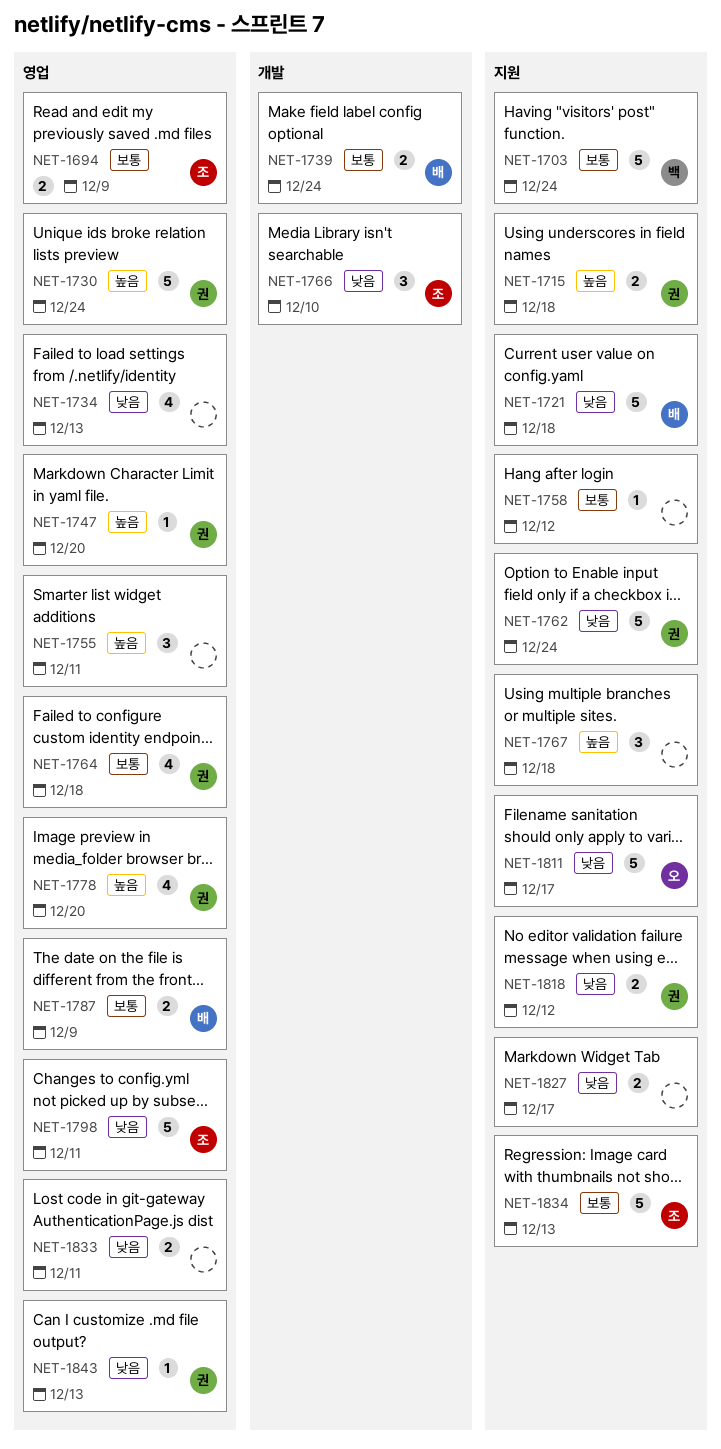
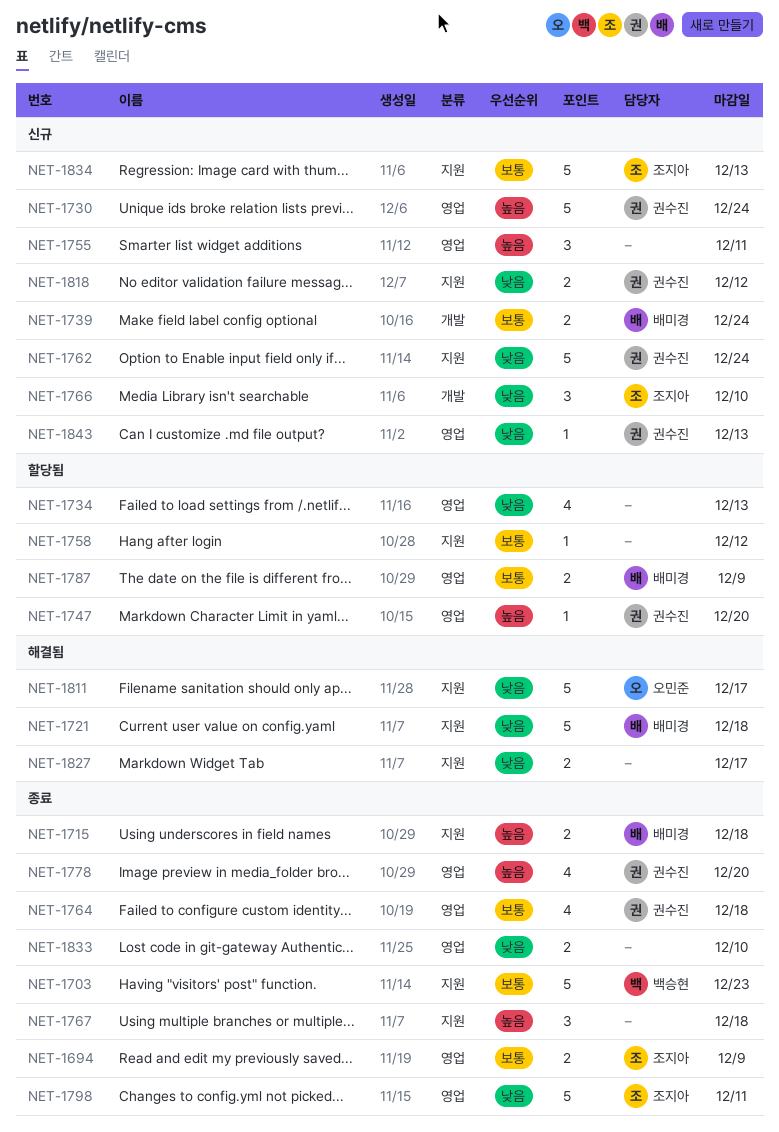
NET-1703, due: Dec 24 -> Dec 23
NET-1715, owner: 권수진 -> 배미경
NET-1833, due: Dec 11 -> Dec 10

